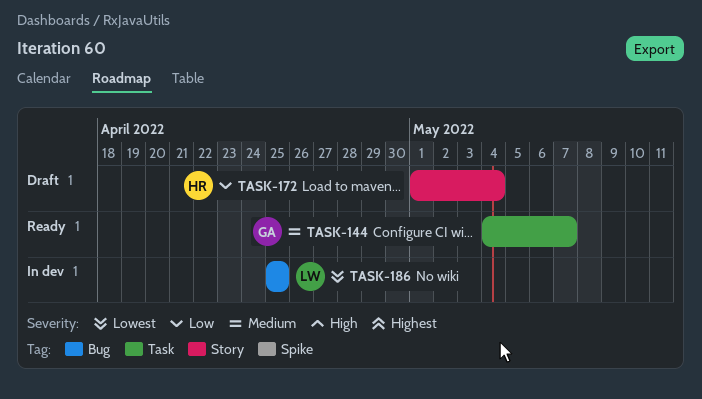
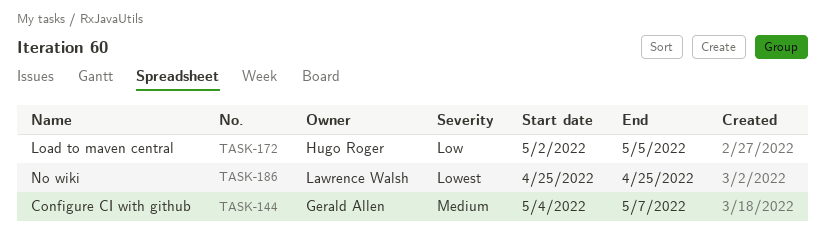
TASK-172, start: May 1 -> May 2
TASK-172, due: May 4 -> May 5

